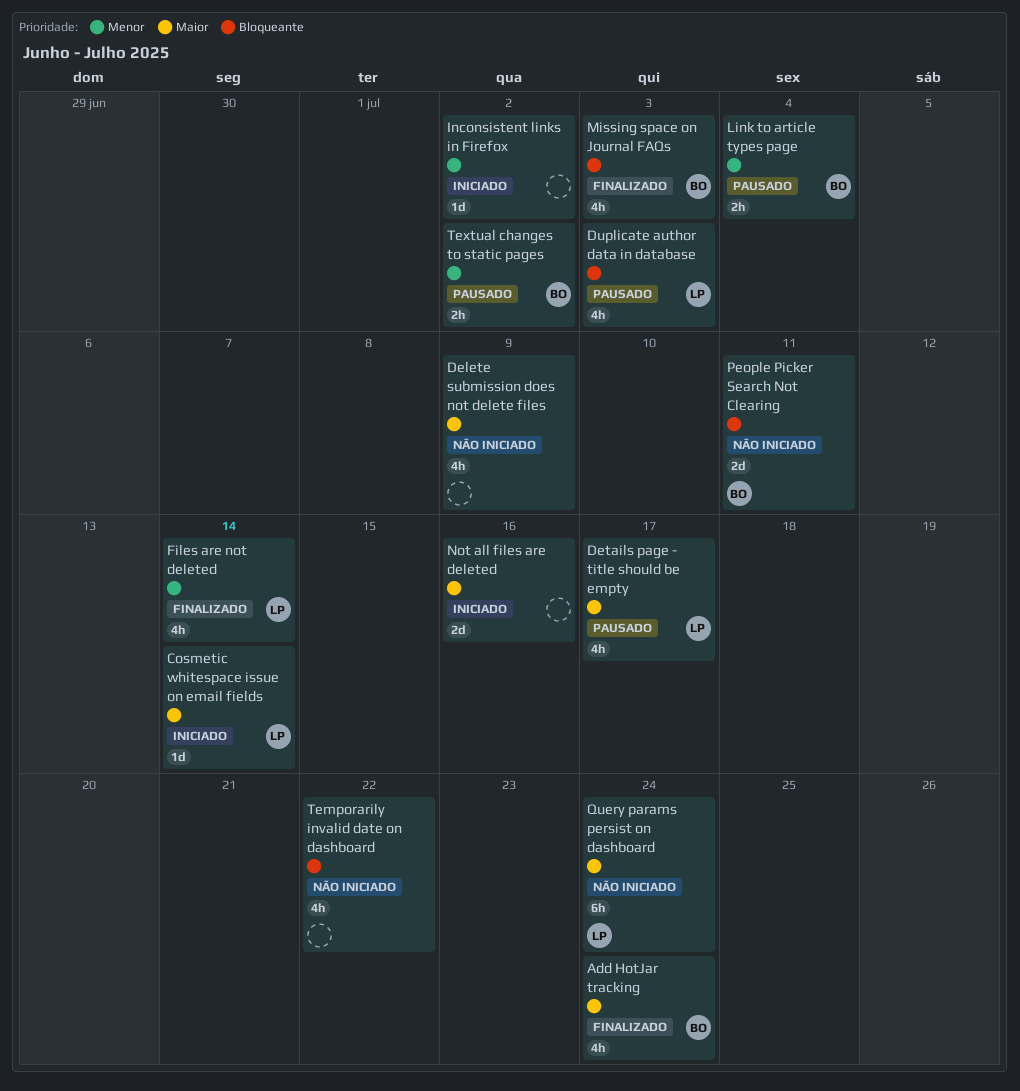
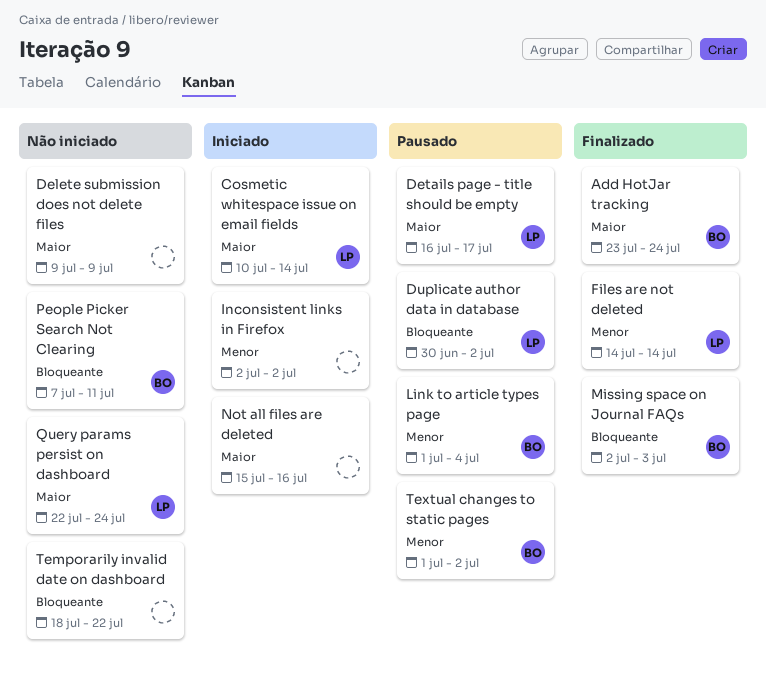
Duplicate author data in database, due: Jul 3 -> Jul 2

